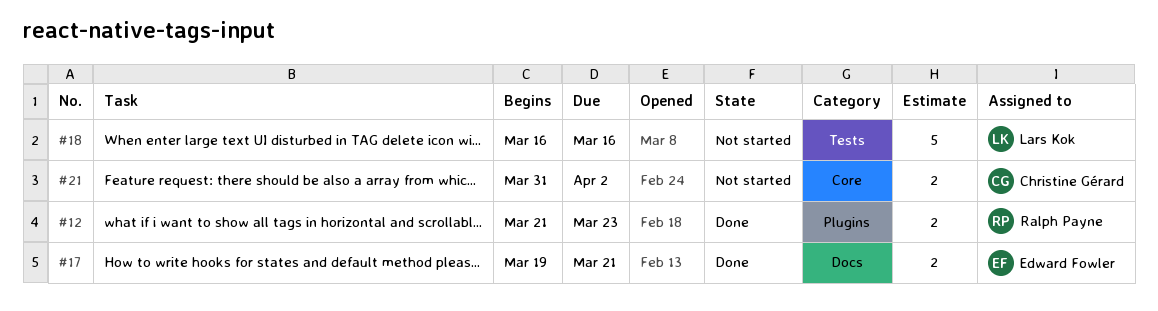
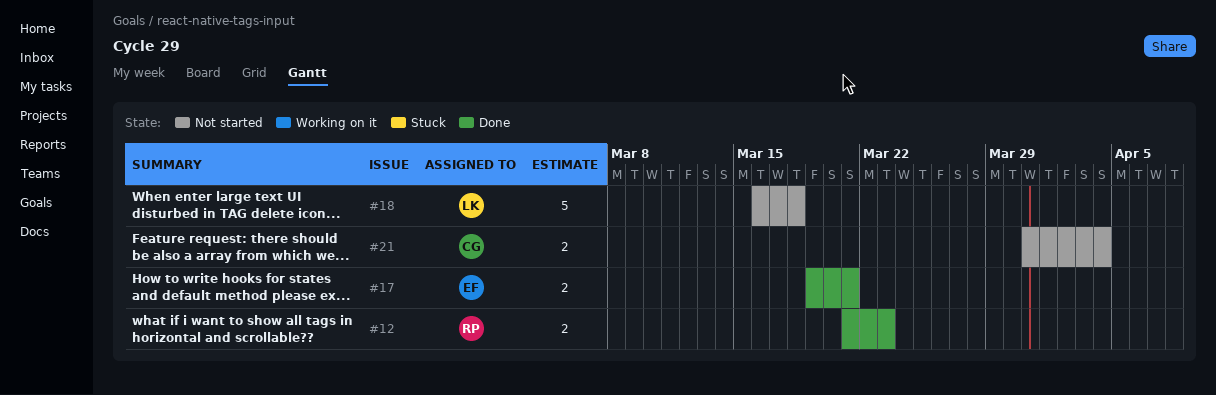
#18, due: Mar 16 -> Mar 18
#21, due: Apr 2 -> Apr 4

